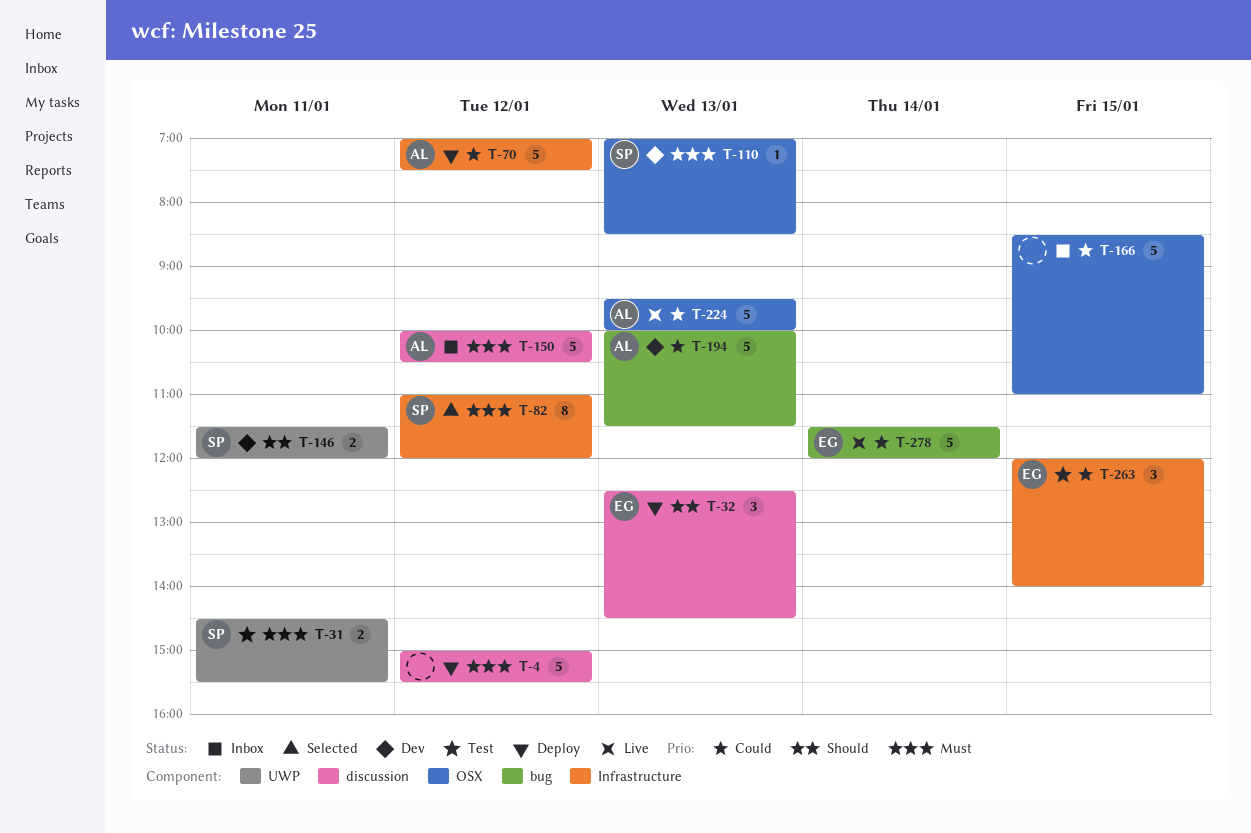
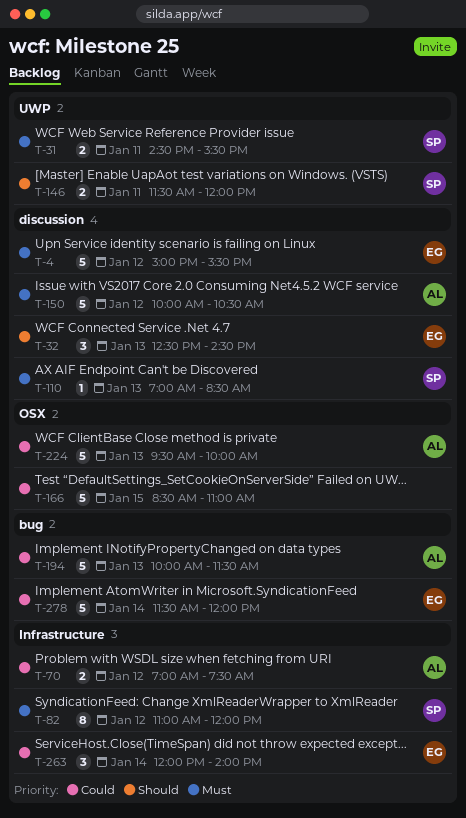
T-4, owner: none -> EG
T-70, estimate: 5 -> 2
T-110, label: OSX -> discussion
T-263, day: Jan 15 -> Jan 14

